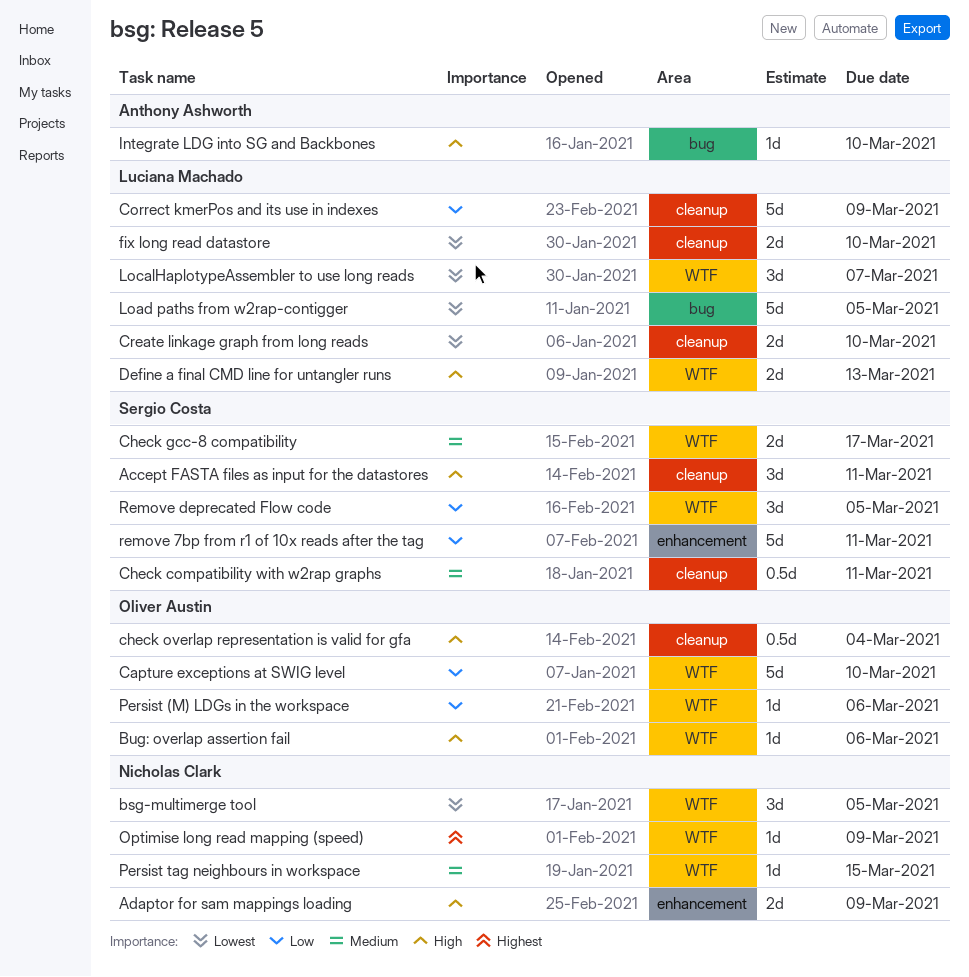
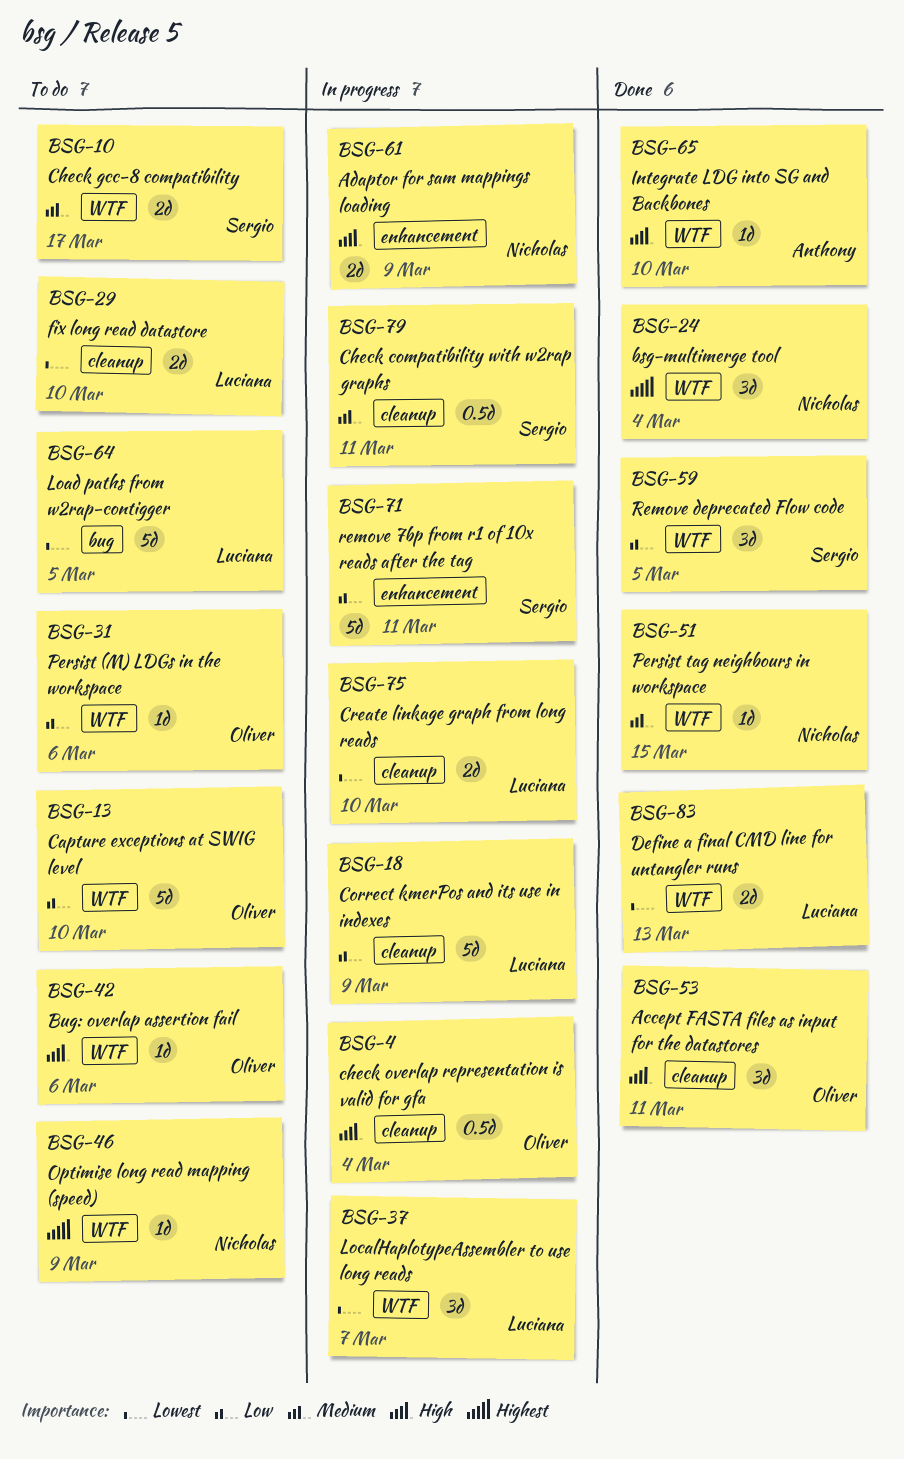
Accept FASTA files as input for the datastores, owner: Sergio Costa -> Oliver Austin
bsg-multimerge tool, priority: Lowest -> Highest
bsg-multimerge tool, due: Mar 5 -> Mar 4
Define a final CMD line for untangler runs, priority: High -> Lowest
Integrate LDG into SG and Backbones, label: bug -> WTF

